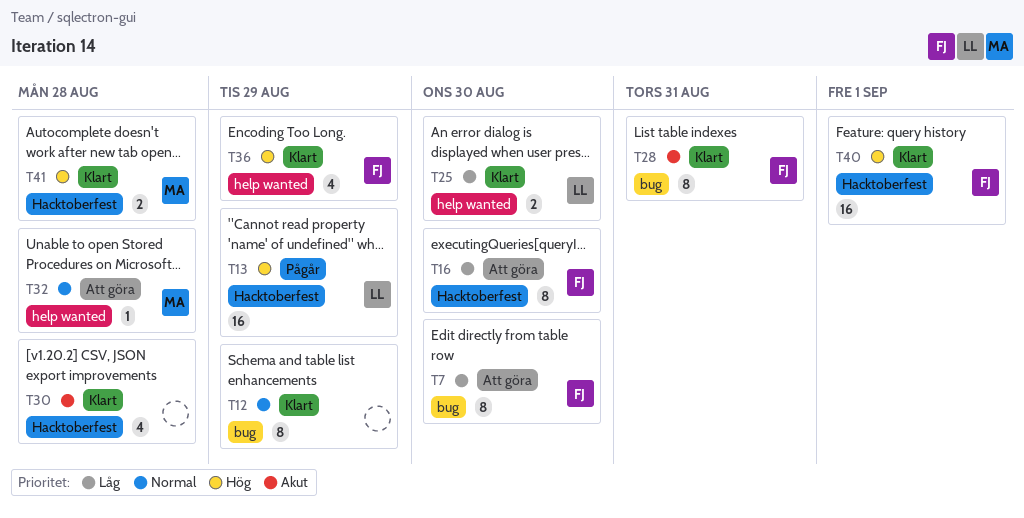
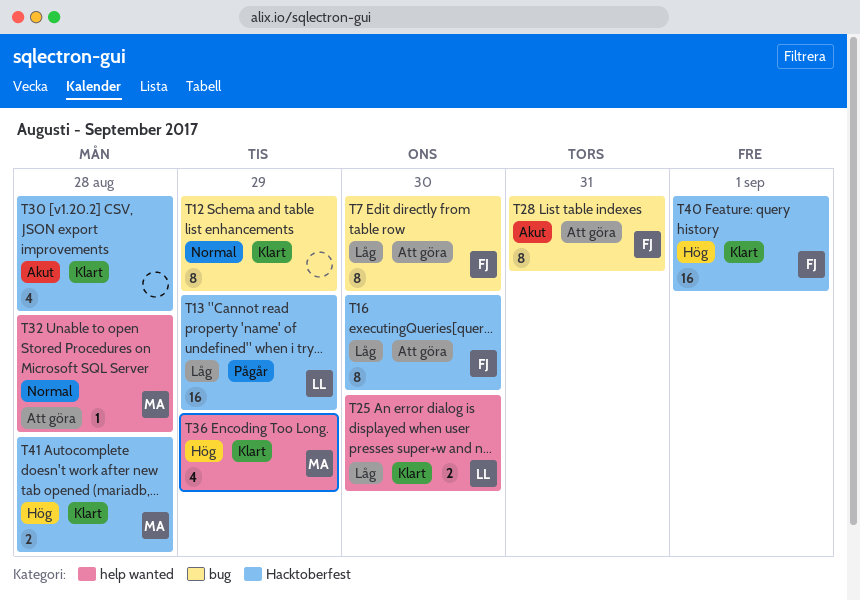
T13, priority: Hög -> Låg
T28, status: Klart -> Att göra
T36, owner: FJ -> MA

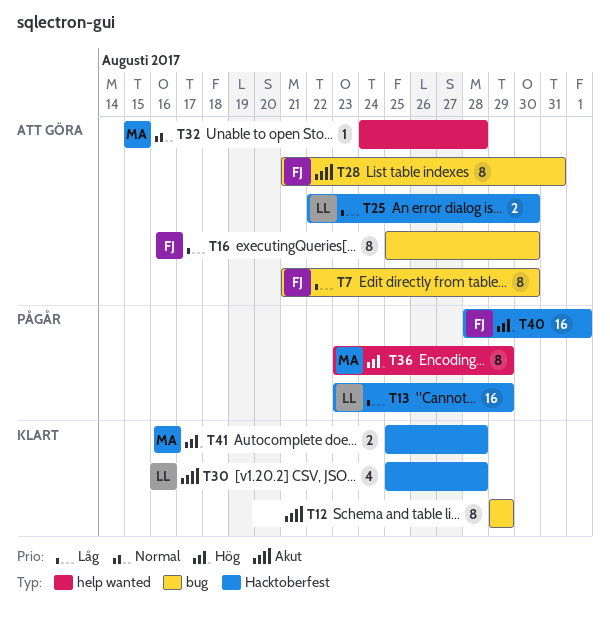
T12, priority: Normal -> Akut
T16, label: Hacktoberfest -> bug
T25, status: Klart -> Att göra
T25, label: help wanted -> Hacktoberfest
T30, owner: none -> LL
T36, status: Klart -> Pågår
T36, estimate: 4 -> 8
T40, status: Klart -> Pågår

